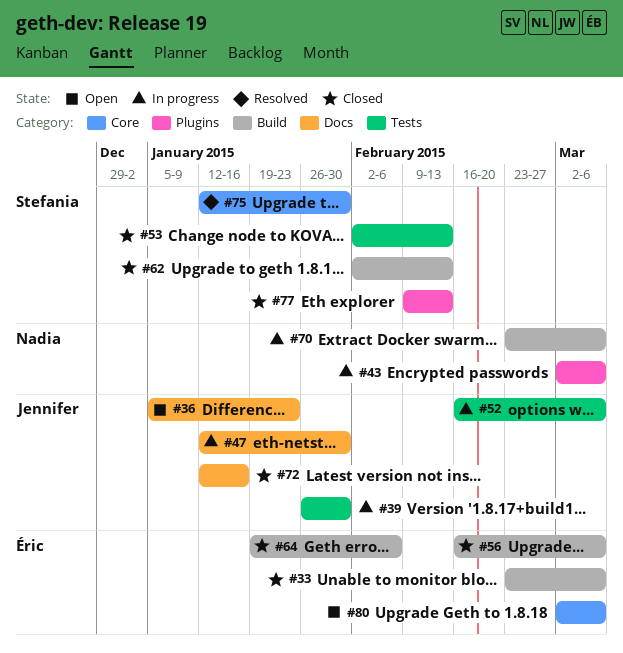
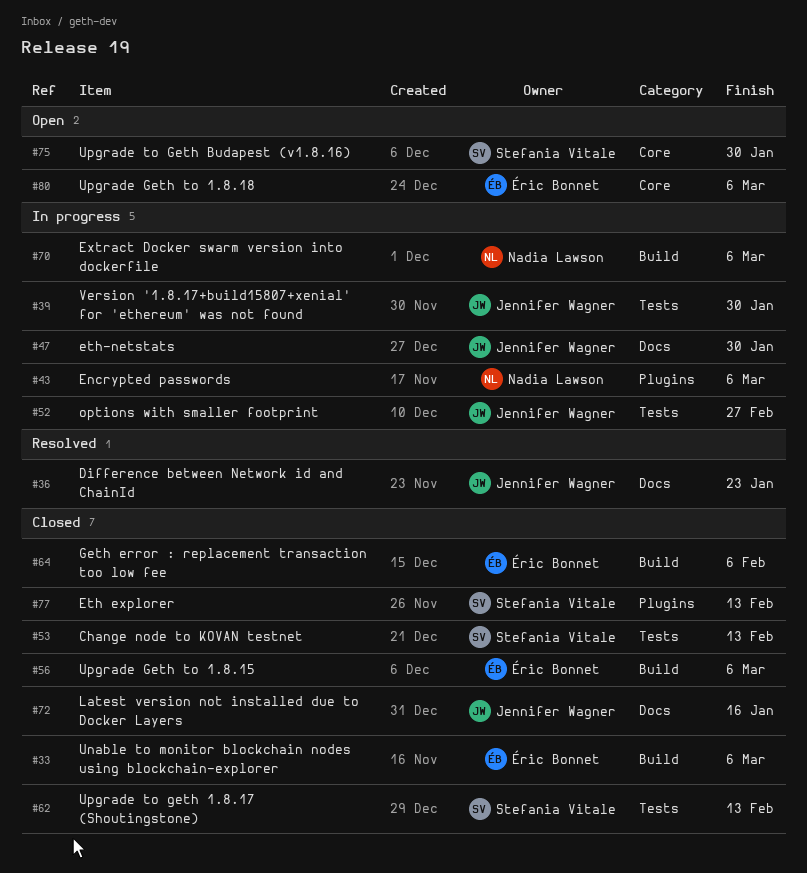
#36, status: Open -> Resolved
#52, due: Mar 6 -> Feb 27
#62, label: Build -> Tests
#75, status: Resolved -> Open

